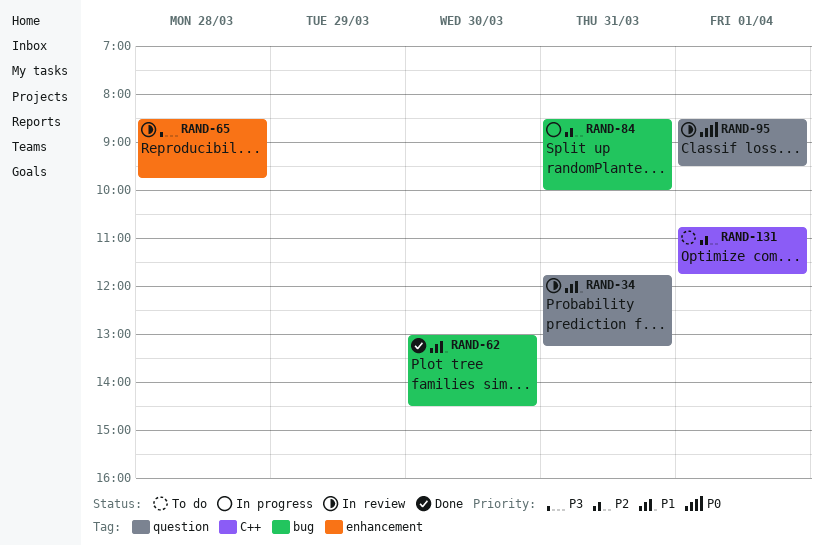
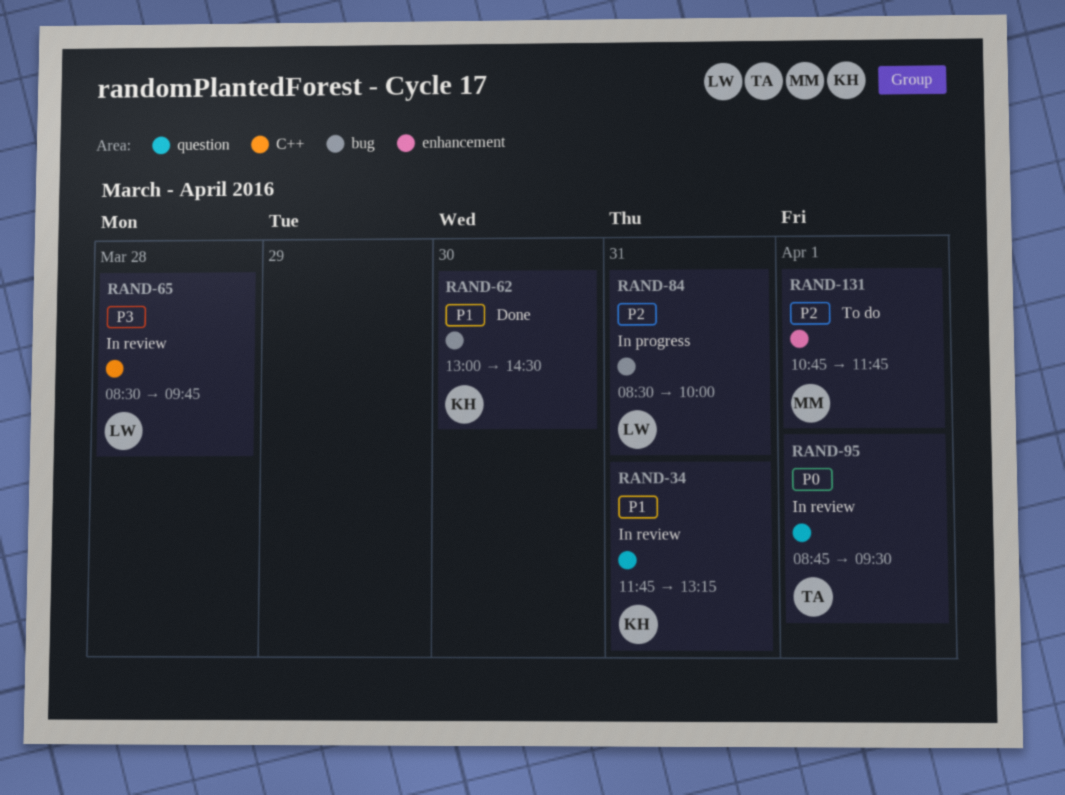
RAND-65, label: enhancement -> C++
RAND-95, begins: 08:30 -> 08:45
RAND-131, label: C++ -> enhancement

